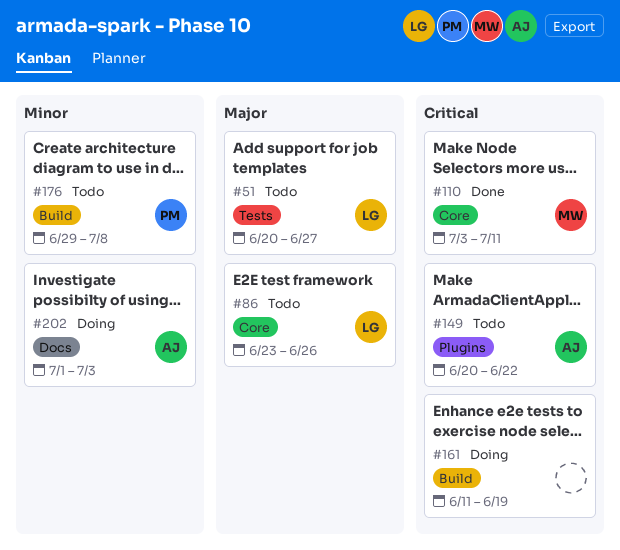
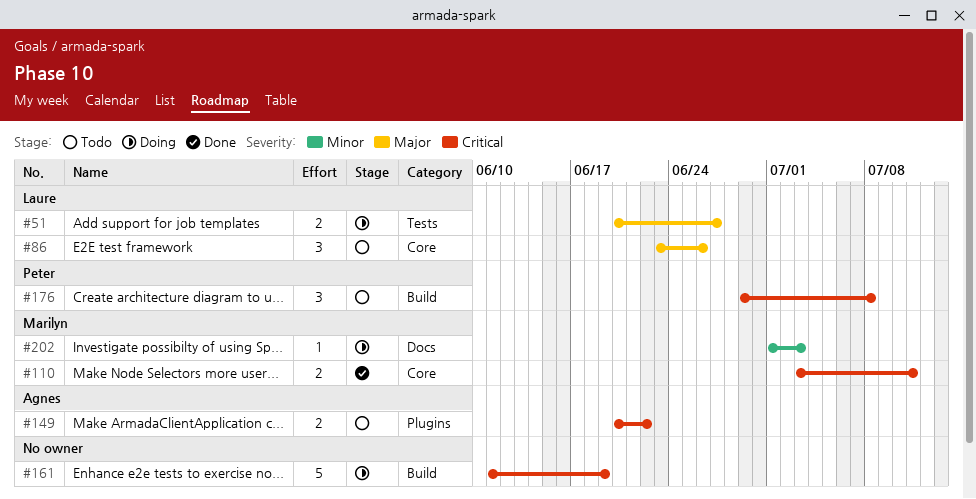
#51, status: Todo -> Doing
#176, priority: Minor -> Critical
#202, owner: Agnes -> Marilyn

